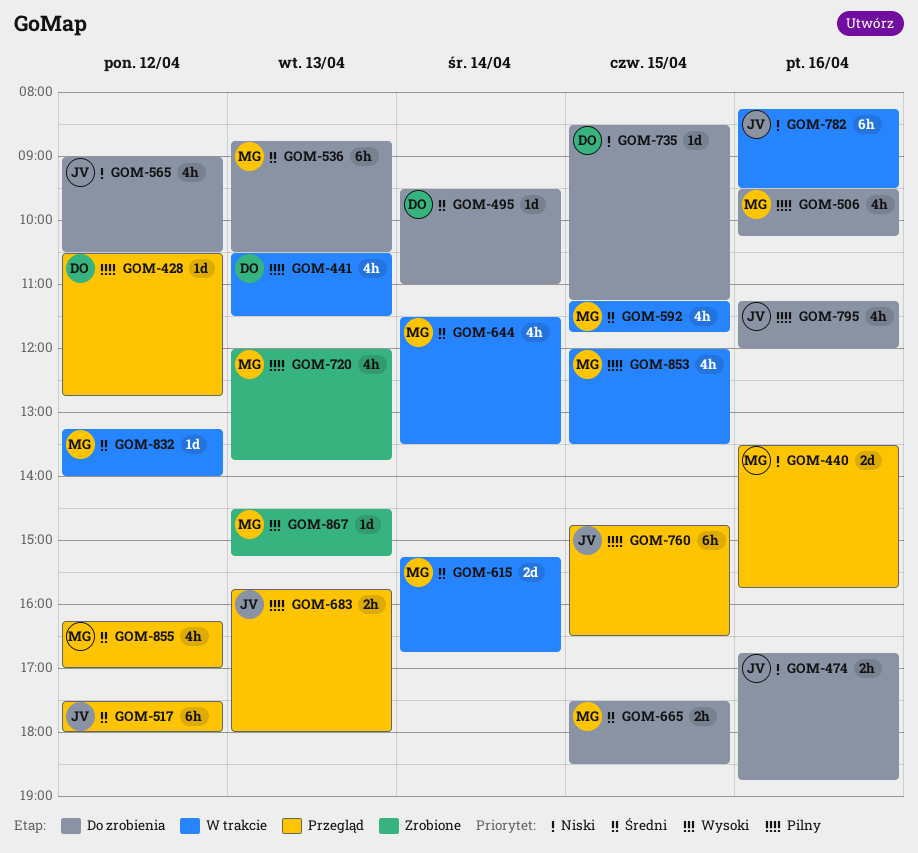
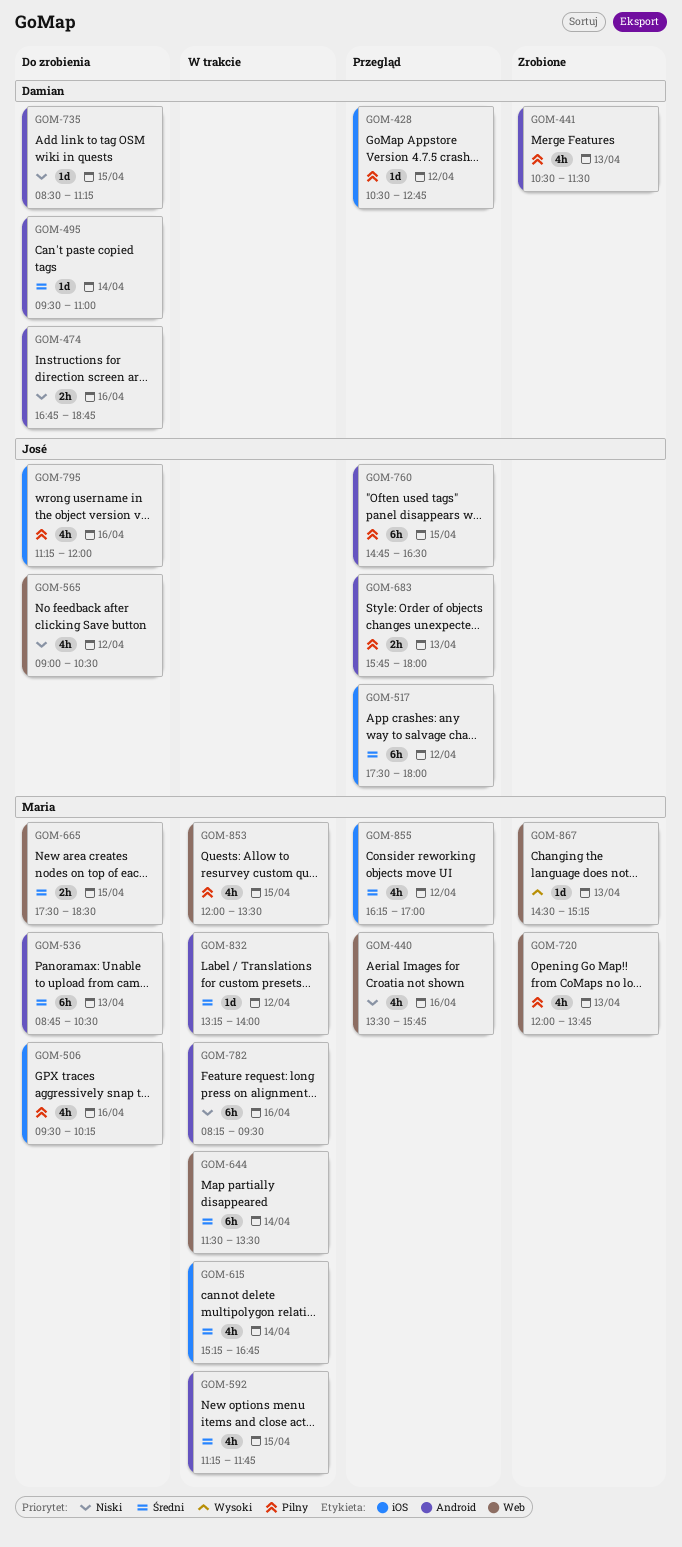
GOM-440, estimate: 2d -> 4h
GOM-441, status: W trakcie -> Zrobione
GOM-474, owner: José -> Damian
GOM-615, estimate: 2d -> 4h
GOM-644, estimate: 4h -> 6h
GOM-782, owner: José -> Maria

